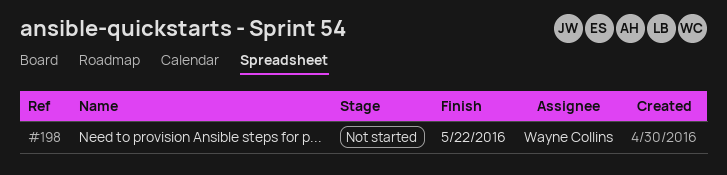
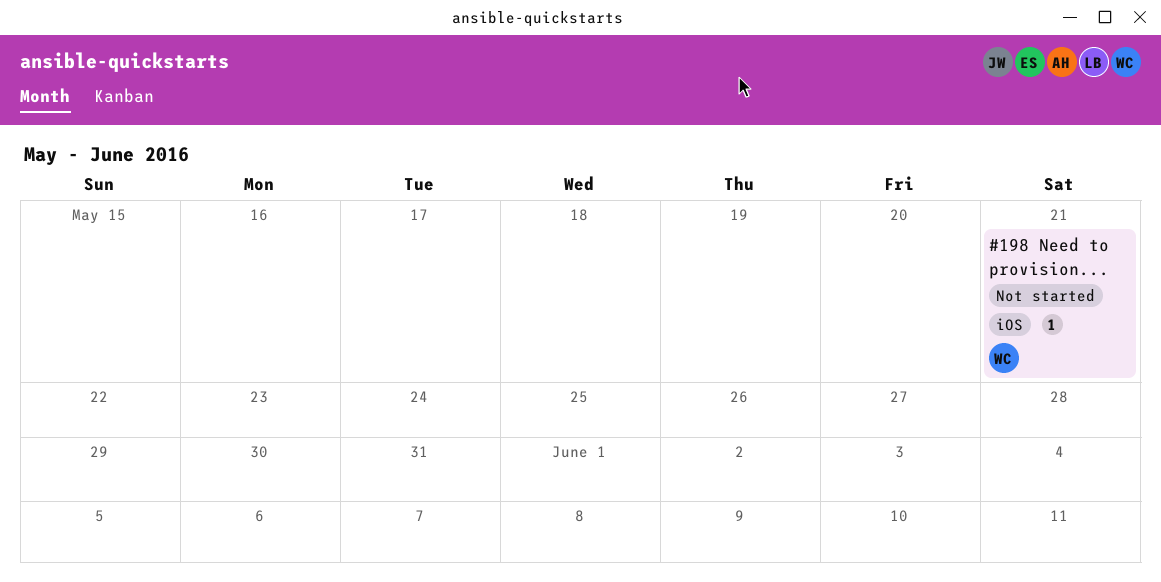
#198, due: May 22 -> May 21

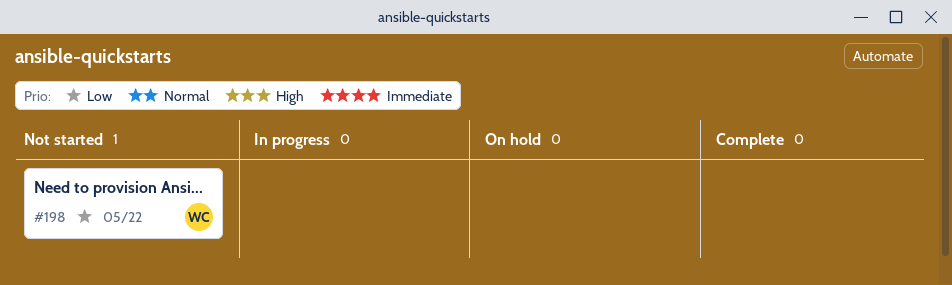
#198, due: May 21 -> May 22

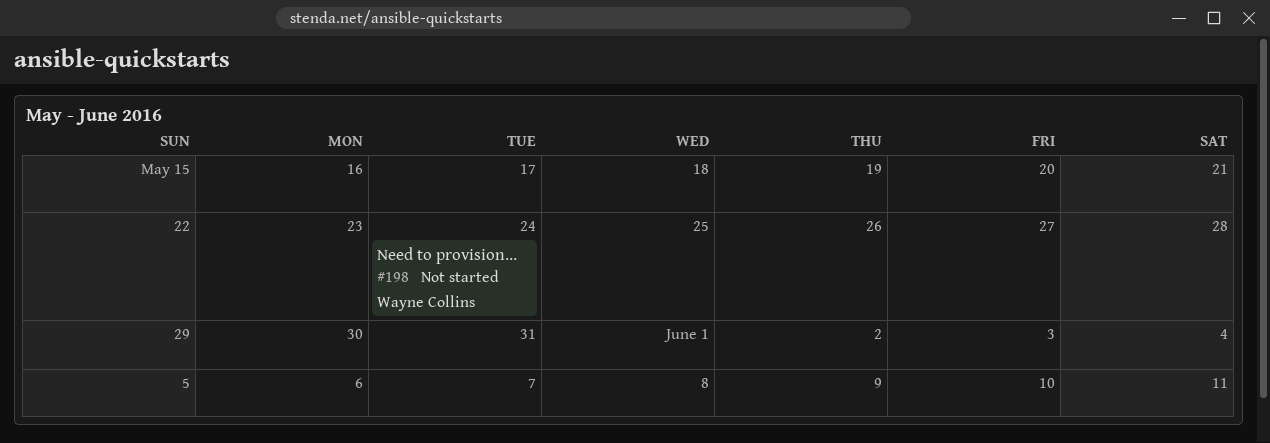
#198, due: May 22 -> May 24

